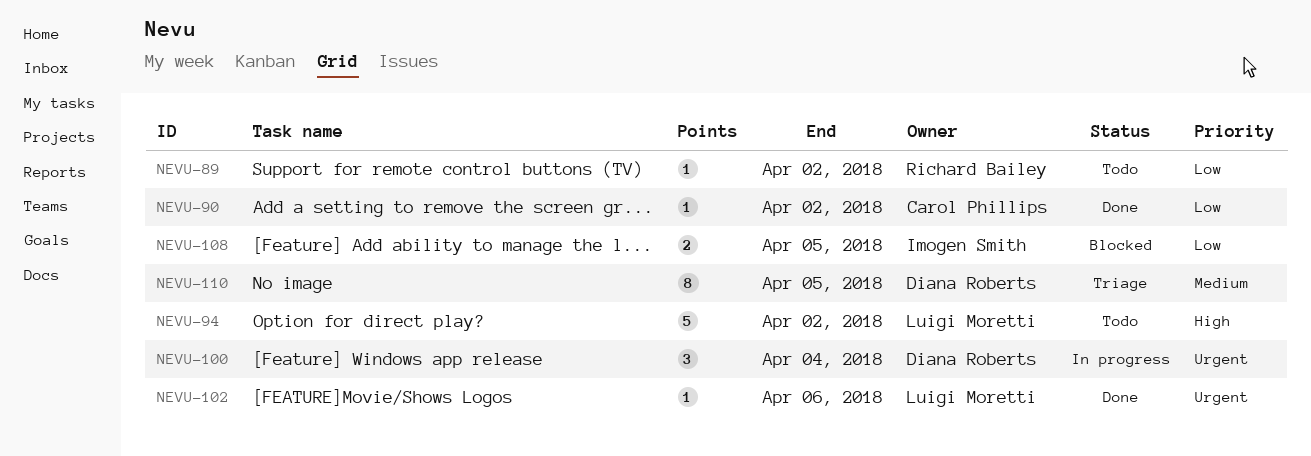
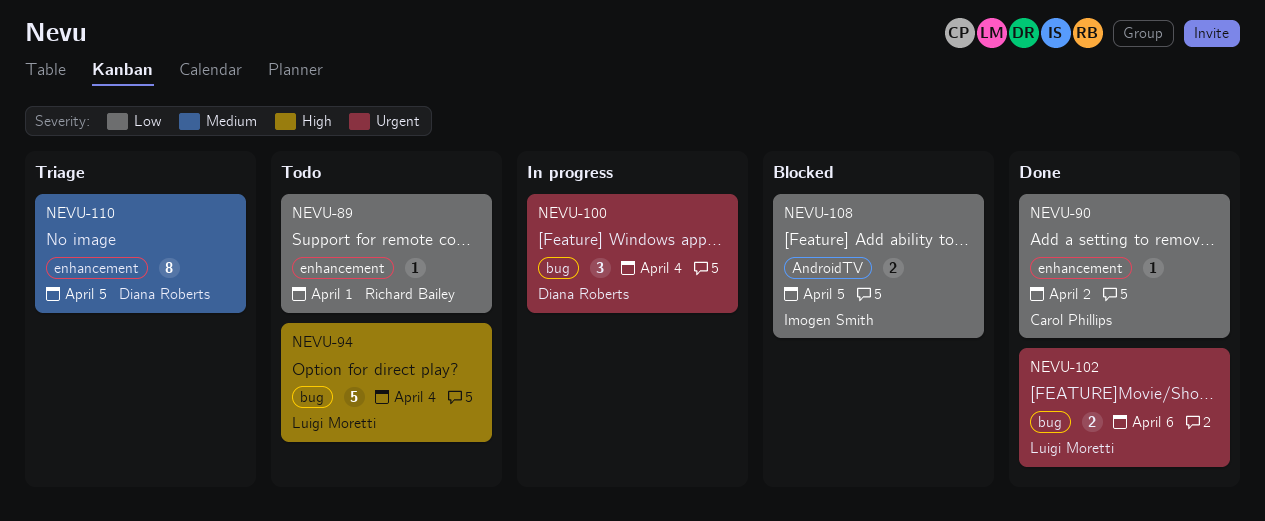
NEVU-89, due: Apr 2 -> Apr 1
NEVU-94, due: Apr 2 -> Apr 4
NEVU-102, estimate: 1 -> 2

